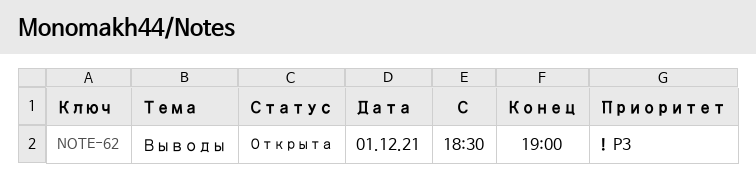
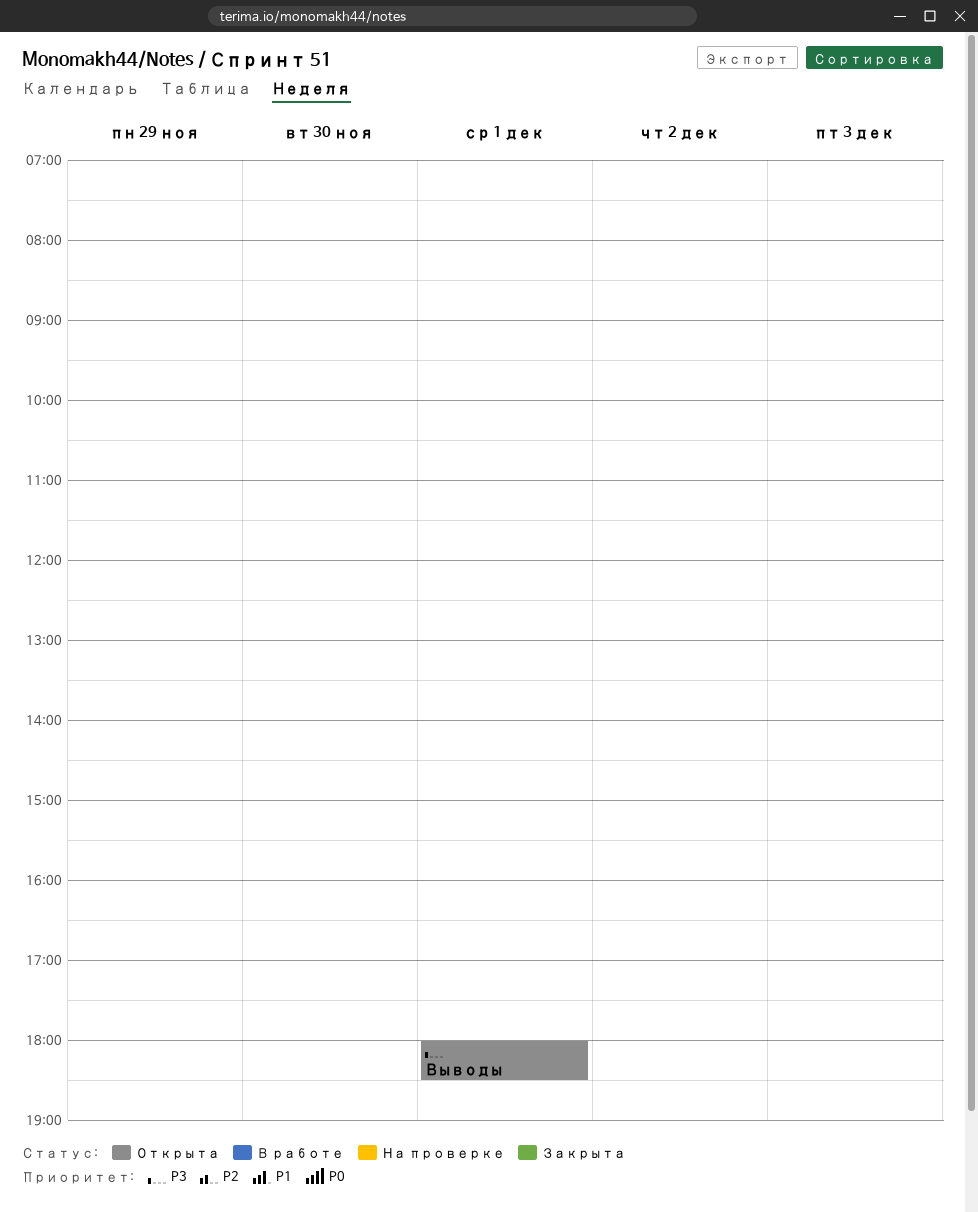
Выводы, begins: 18:30 -> 18:00
Выводы, ends: 19:00 -> 18:30

